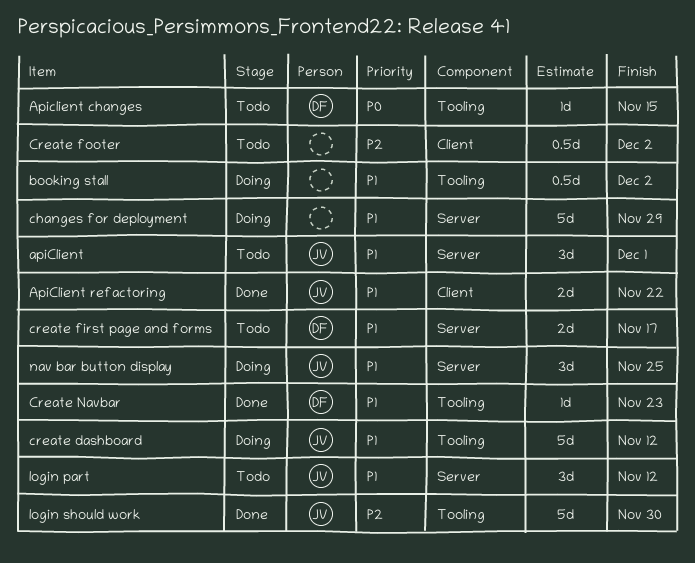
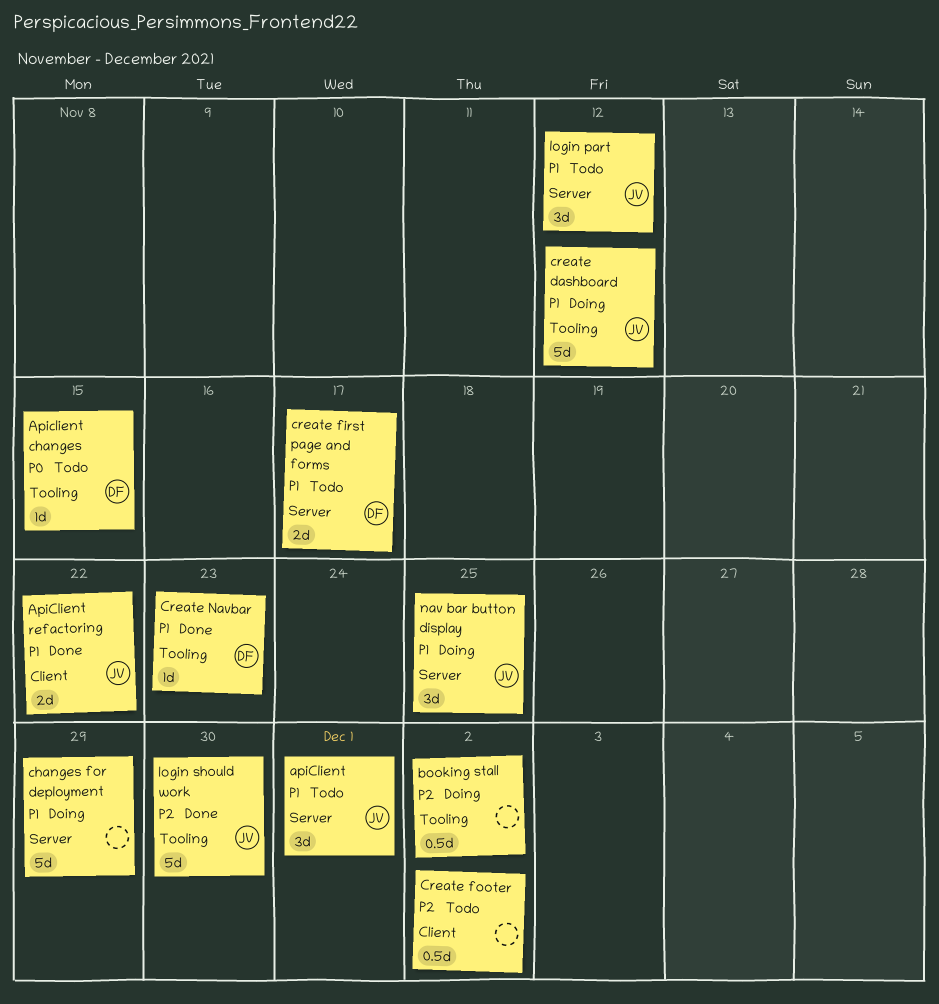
booking stall, priority: P1 -> P2

